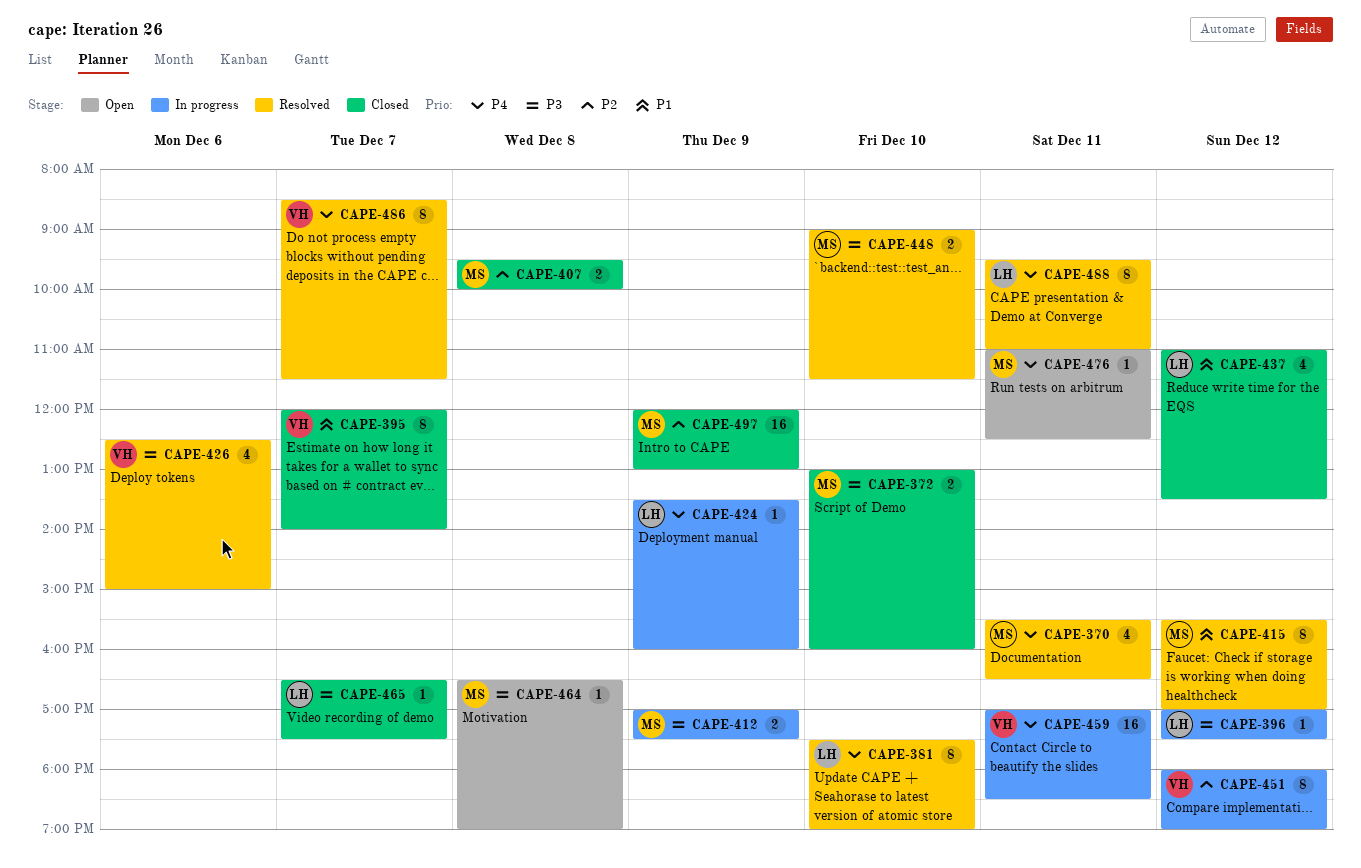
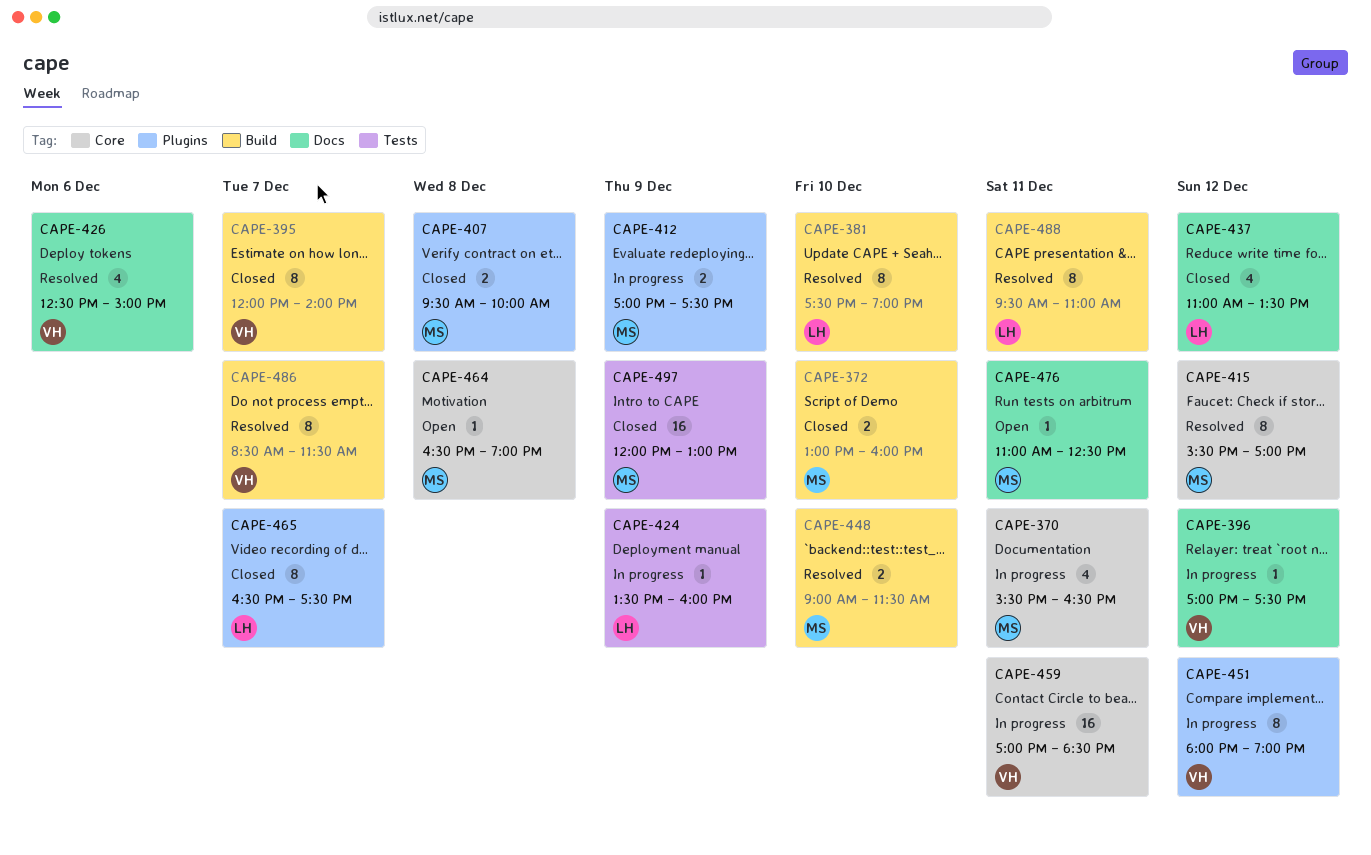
CAPE-370, status: Resolved -> In progress
CAPE-396, owner: LH -> VH
CAPE-465, estimate: 1 -> 8

